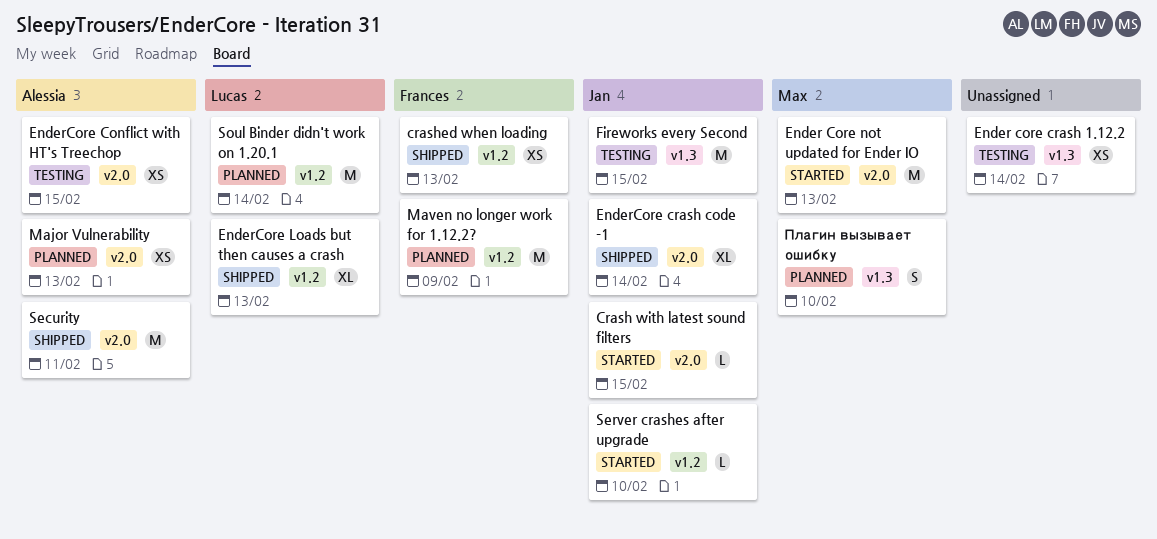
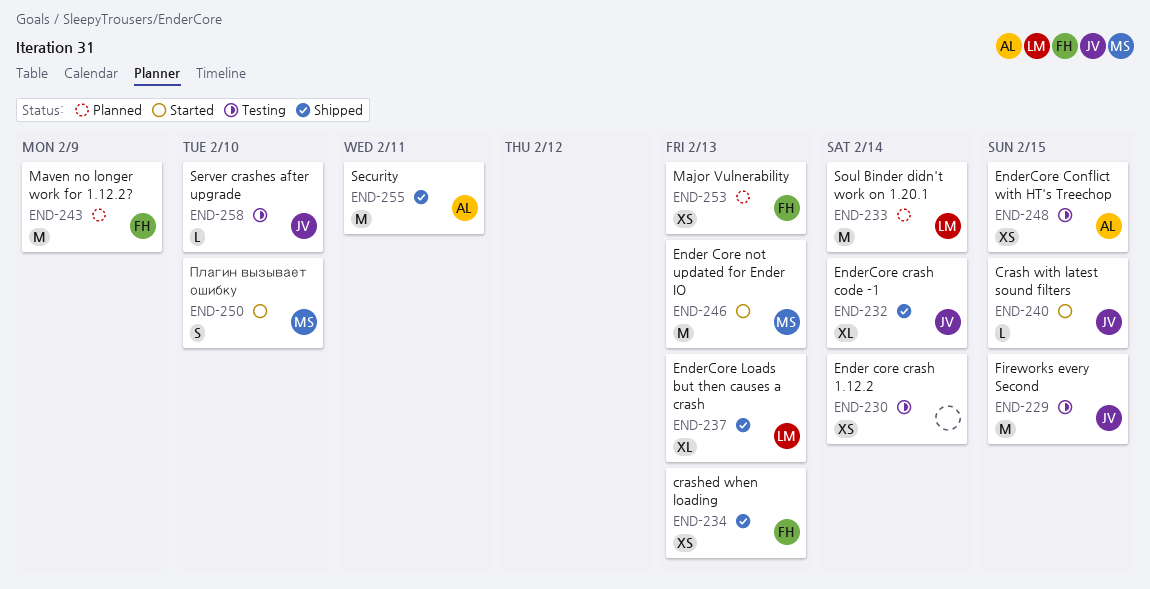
Major Vulnerability, owner: Alessia -> Frances
Server crashes after upgrade, status: Started -> Testing
Плагин вызывает ошибку, status: Planned -> Started

